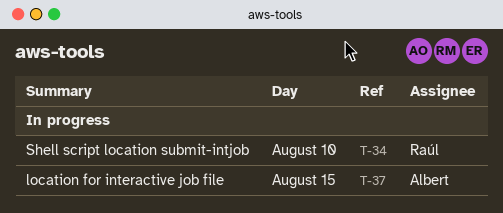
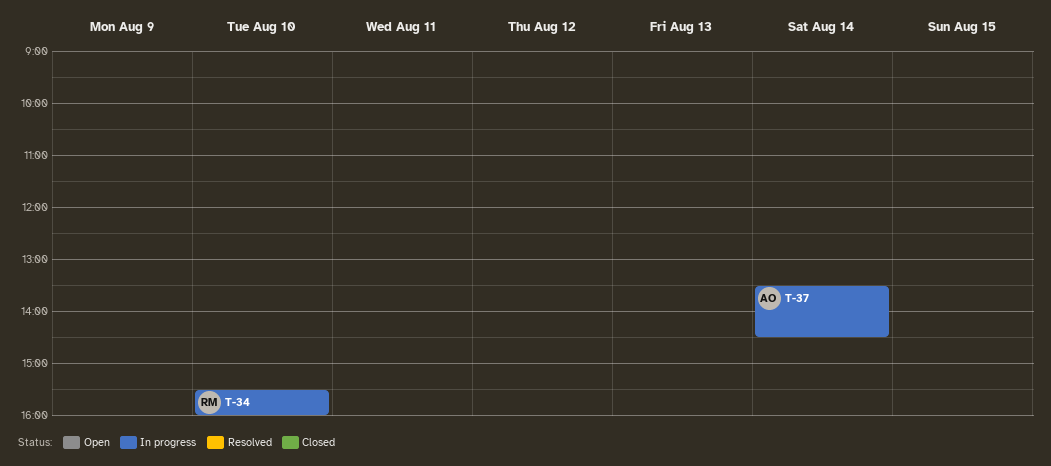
T-37, day: Aug 15 -> Aug 14

